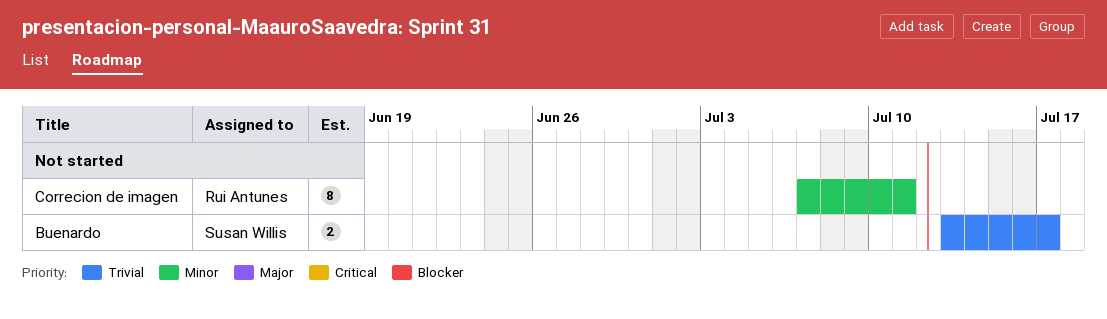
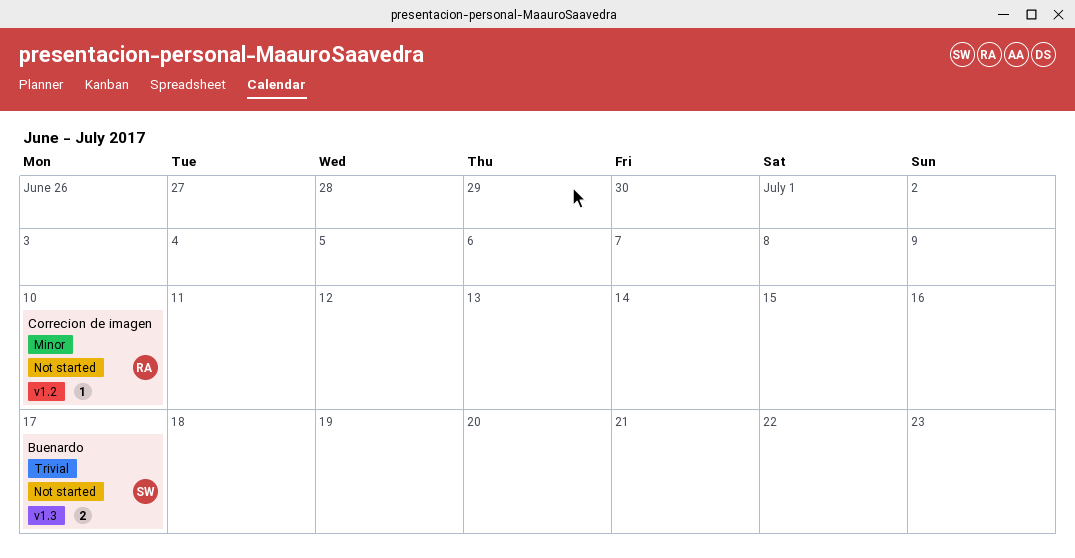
Correcion de imagen, estimate: 8 -> 1
Correcion de imagen, due: Jul 11 -> Jul 10

